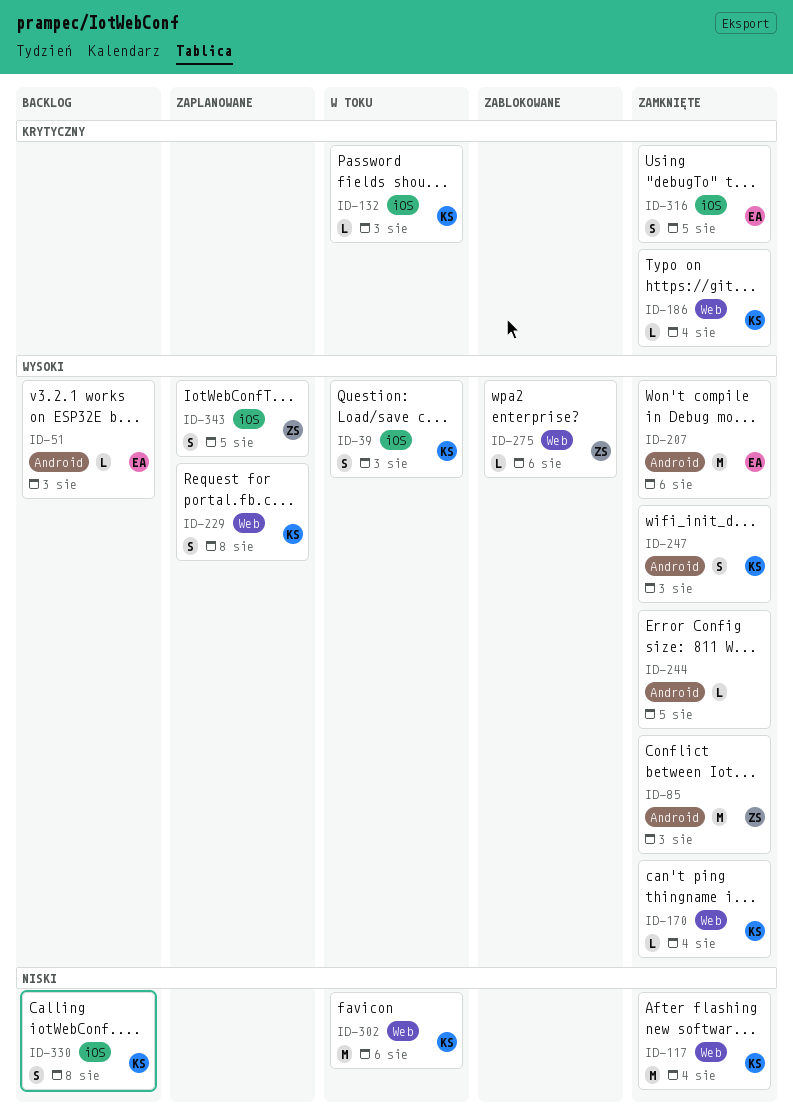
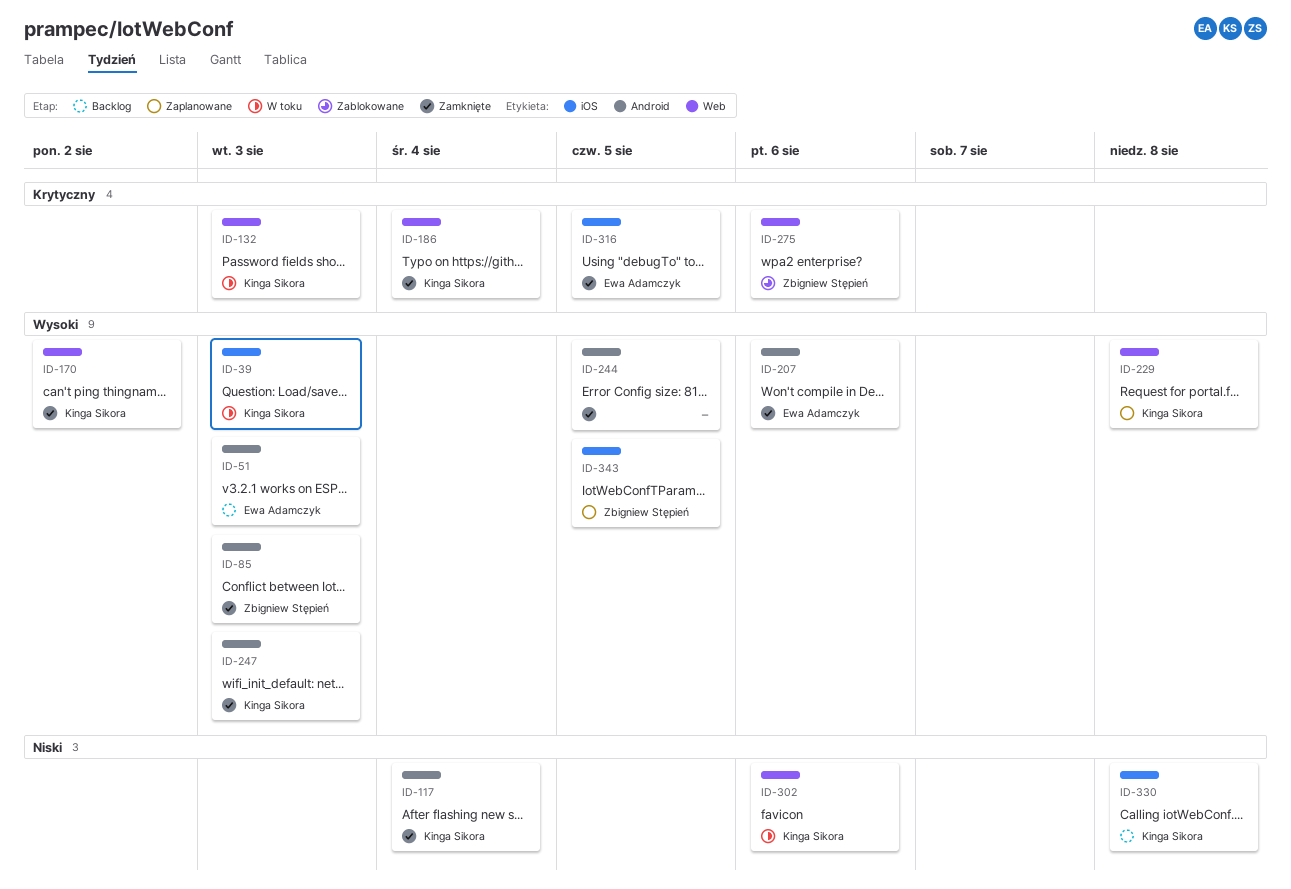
ID-117, label: Web -> Android
ID-132, label: iOS -> Web
ID-170, due: Aug 4 -> Aug 2
ID-275, priority: Wysoki -> Krytyczny

